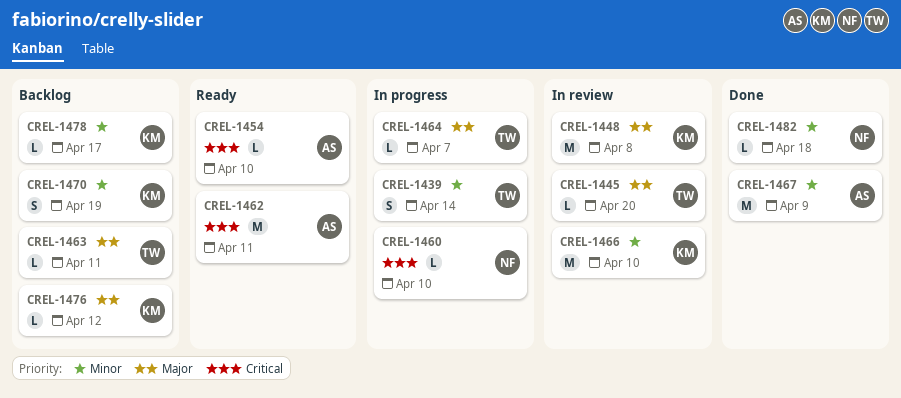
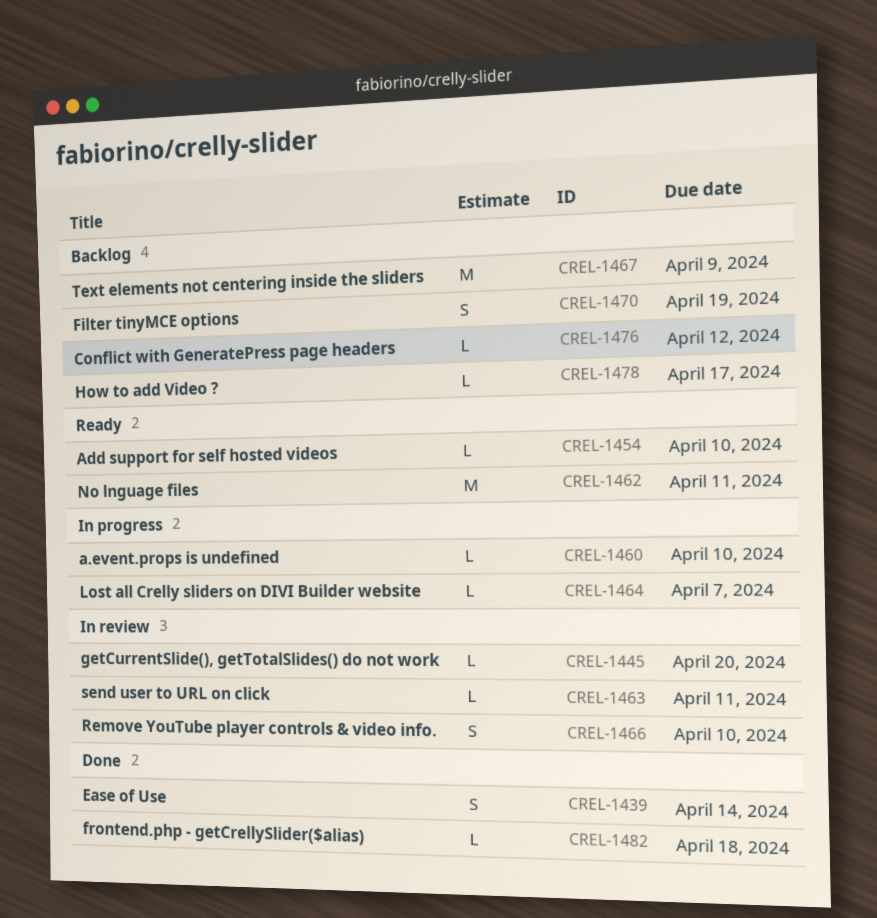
CREL-1439, status: In progress -> Done
CREL-1448: present -> none
CREL-1463, status: Backlog -> In review
CREL-1466, estimate: M -> S
CREL-1467, status: Done -> Backlog

